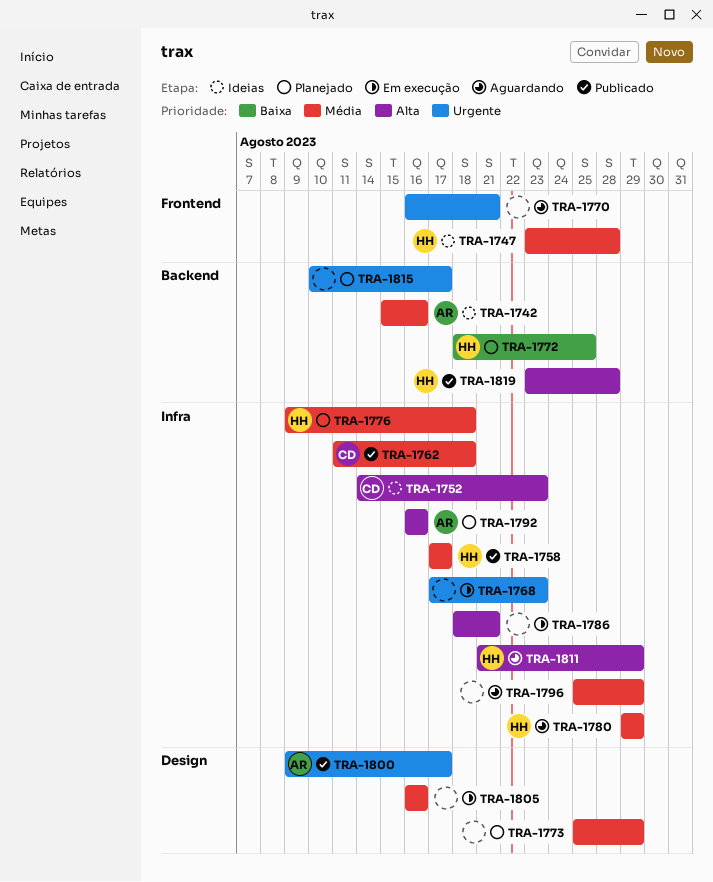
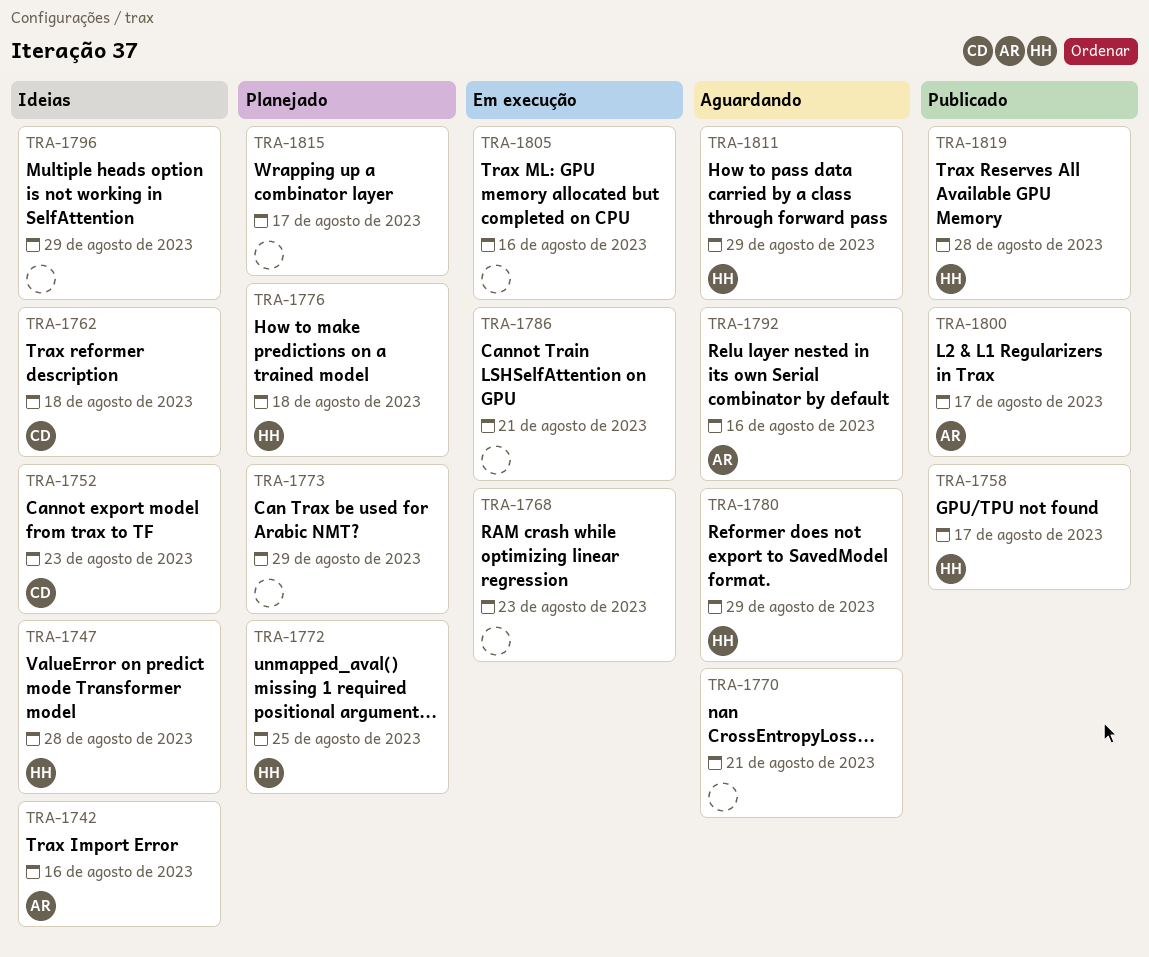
TRA-1762, status: Publicado -> Ideias
TRA-1792, status: Planejado -> Aguardando
TRA-1796, status: Aguardando -> Ideias

